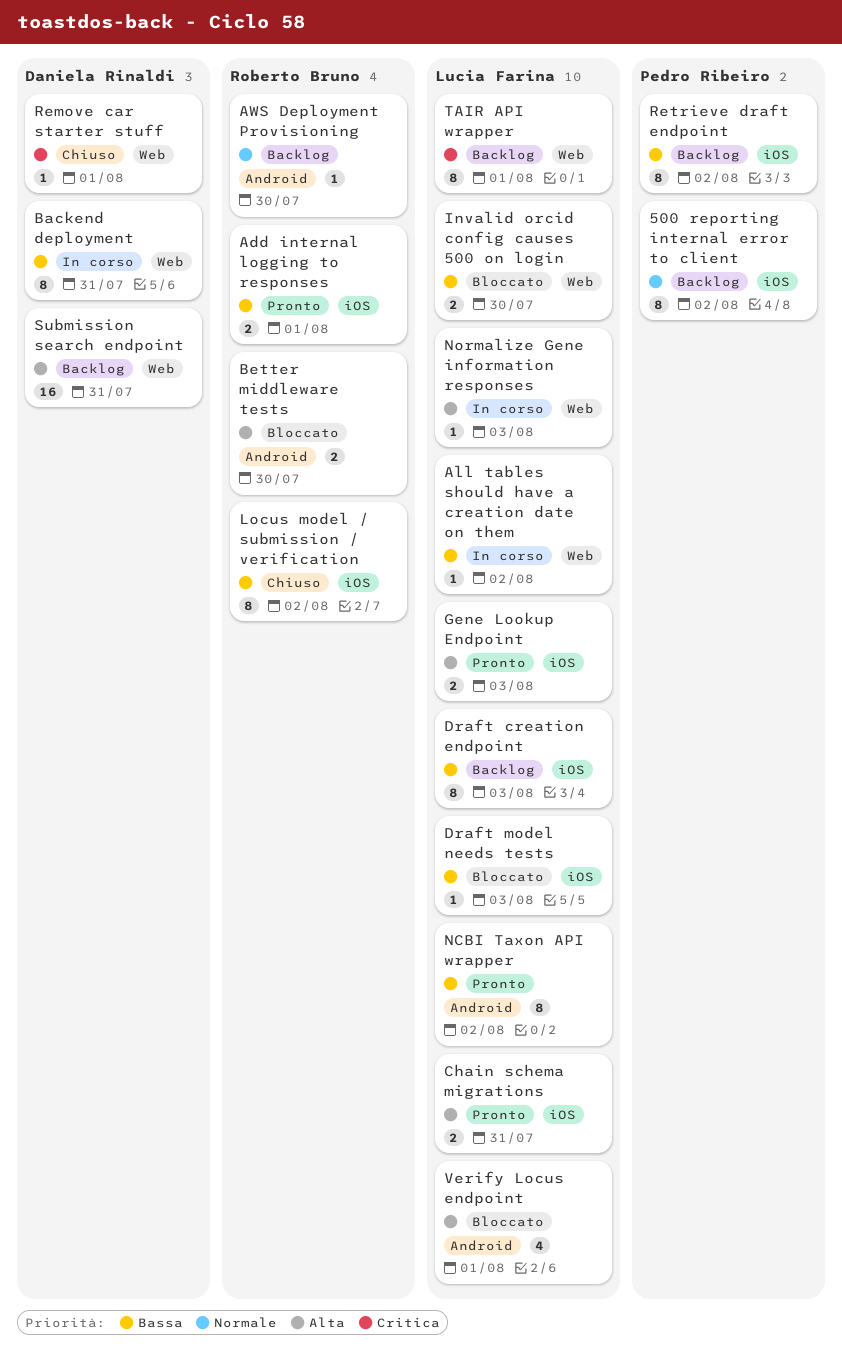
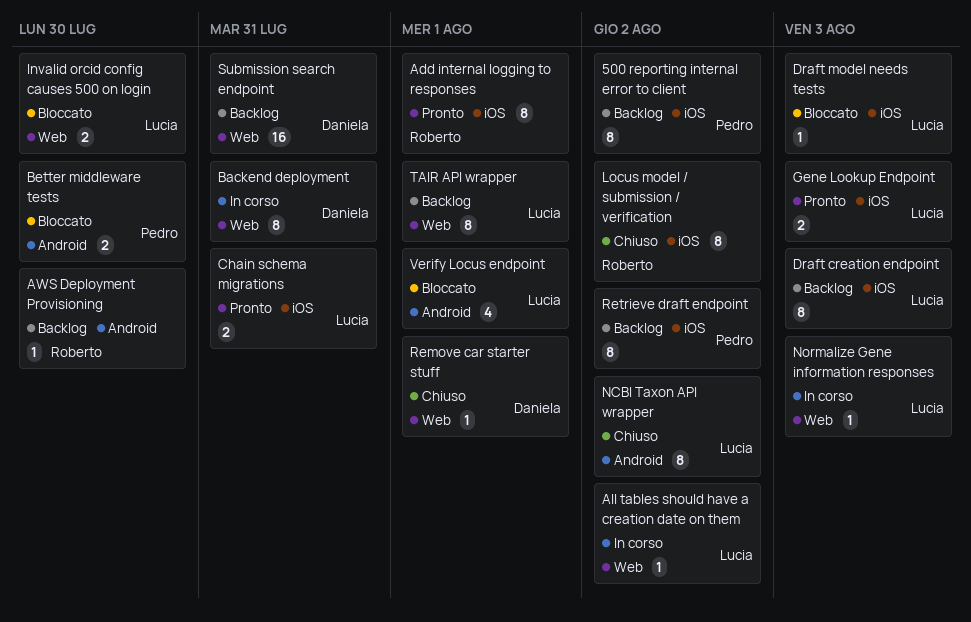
Add internal logging to responses, estimate: 2 -> 8
Better middleware tests, owner: Roberto Bruno -> Pedro Ribeiro
NCBI Taxon API wrapper, status: Pronto -> Chiuso

